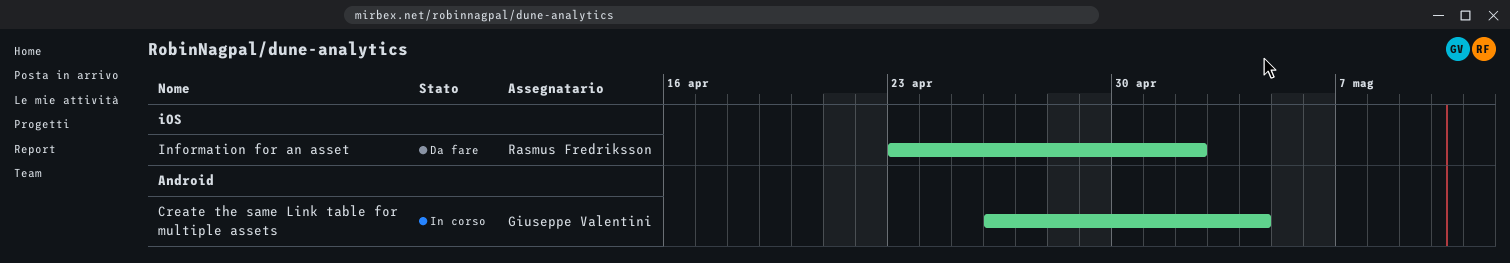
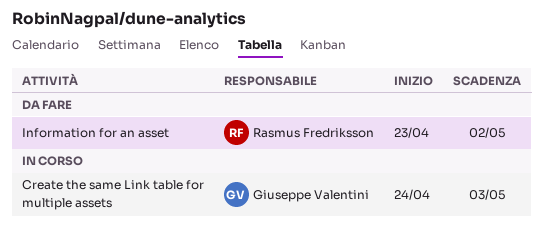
Create the same Link table for multiple assets, start: Apr 26 -> Apr 24
Create the same Link table for multiple assets, due: May 4 -> May 3

